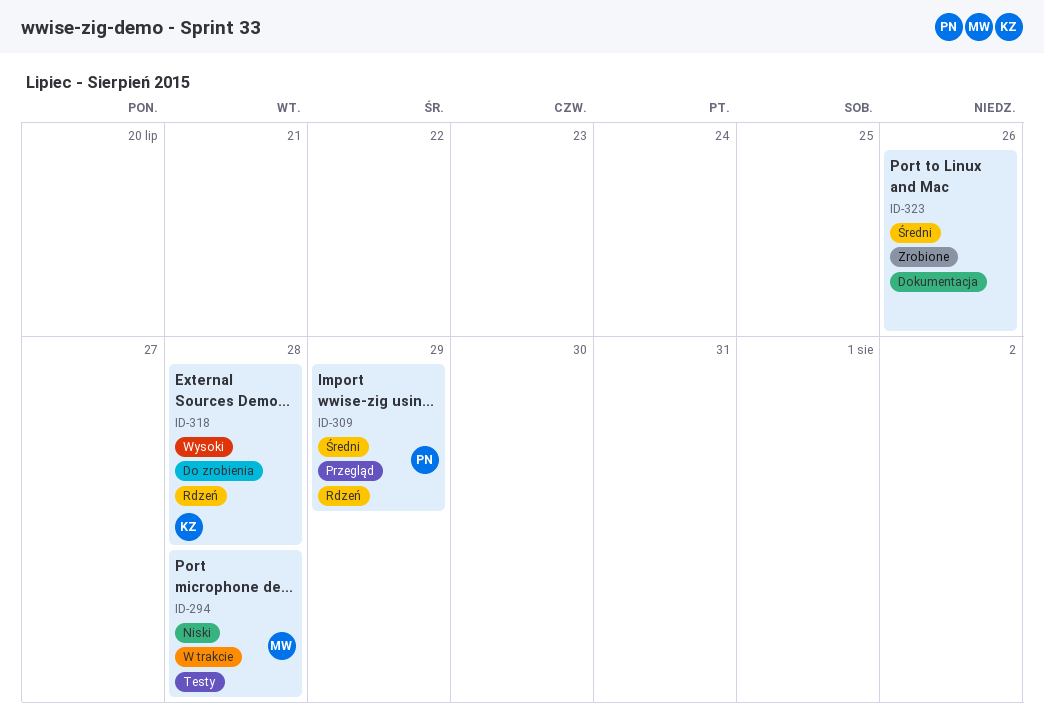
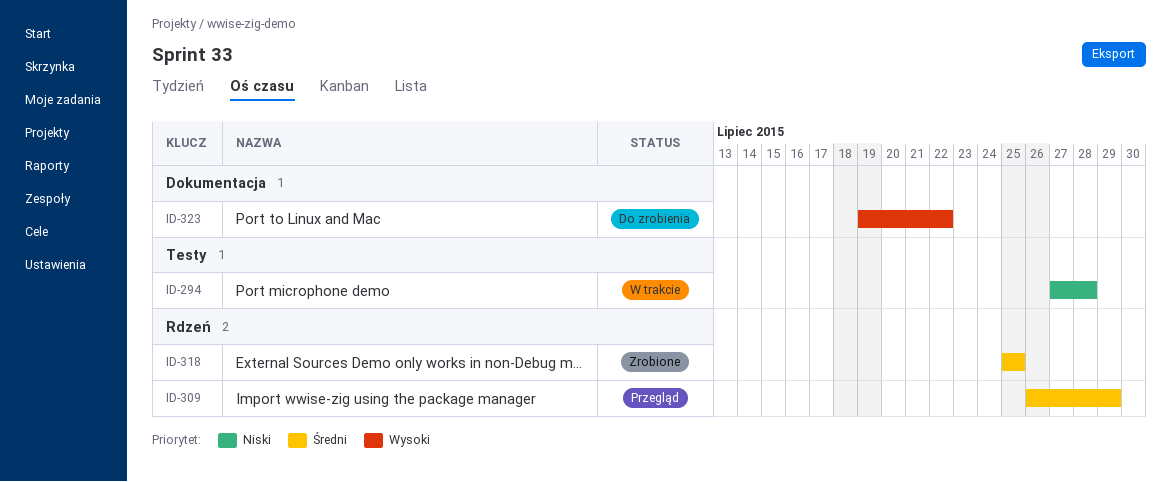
ID-318, status: Do zrobienia -> Zrobione
ID-318, priority: Wysoki -> Średni
ID-318, due: Jul 28 -> Jul 25
ID-323, status: Zrobione -> Do zrobienia
ID-323, priority: Średni -> Wysoki
ID-323, due: Jul 26 -> Jul 22

